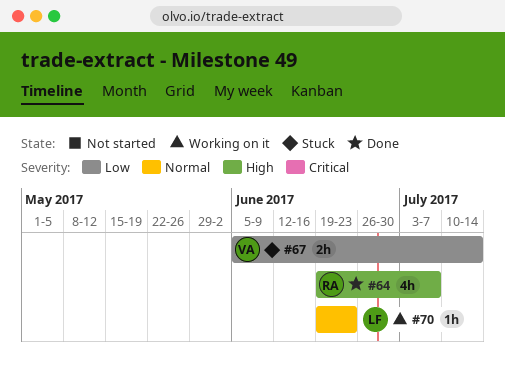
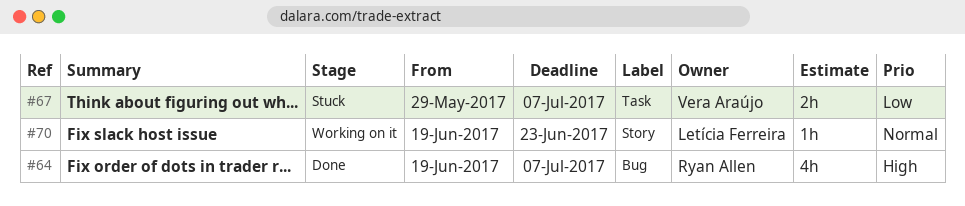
#67, start: Jun 5 -> May 29
#67, due: Jul 14 -> Jul 7

